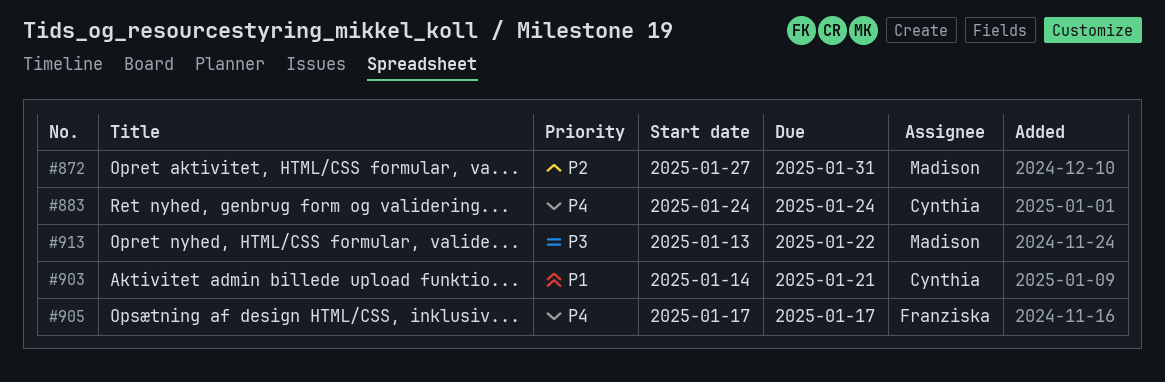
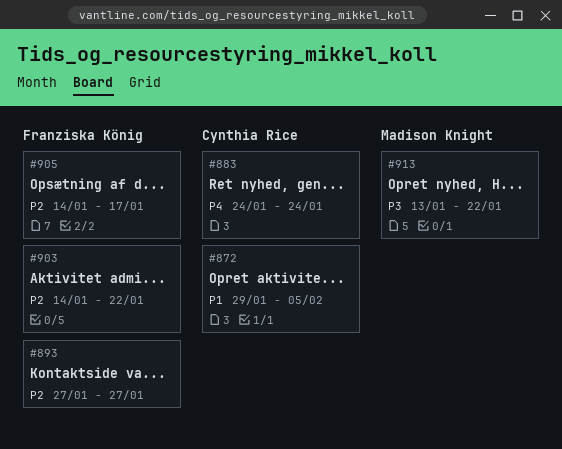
#872, owner: Madison Knight -> Cynthia Rice
#872, priority: P2 -> P1
#872, start: Jan 27 -> Jan 29
#872, due: Jan 31 -> Feb 5
#893: none -> present
#903, owner: Cynthia Rice -> Franziska König
#903, priority: P1 -> P2
#903, due: Jan 21 -> Jan 22
#905, priority: P4 -> P2
#905, start: Jan 17 -> Jan 14

